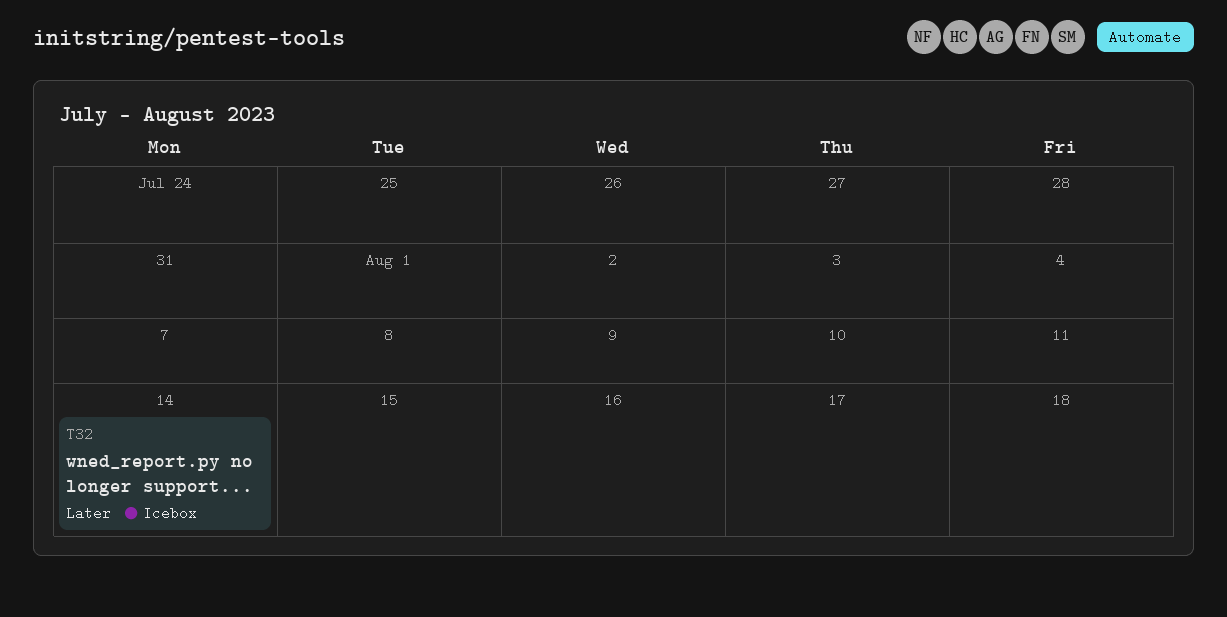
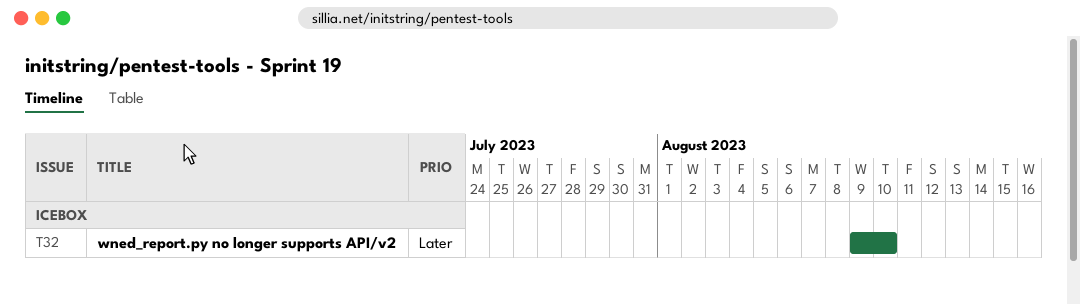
T32, due: Aug 14 -> Aug 10

